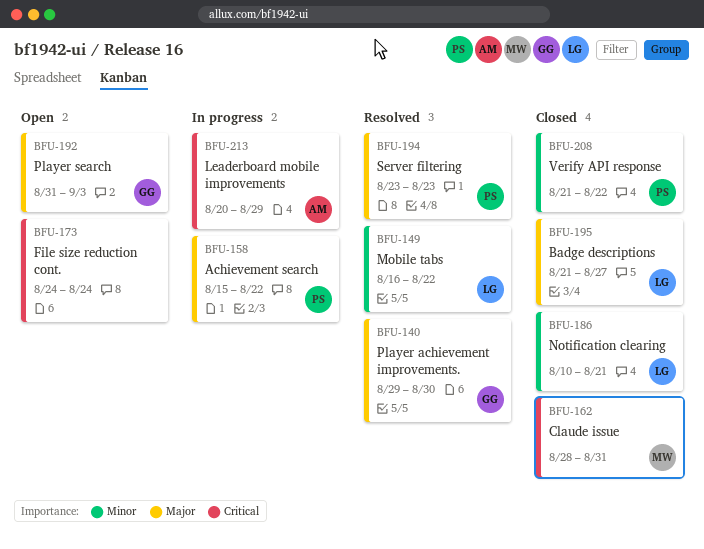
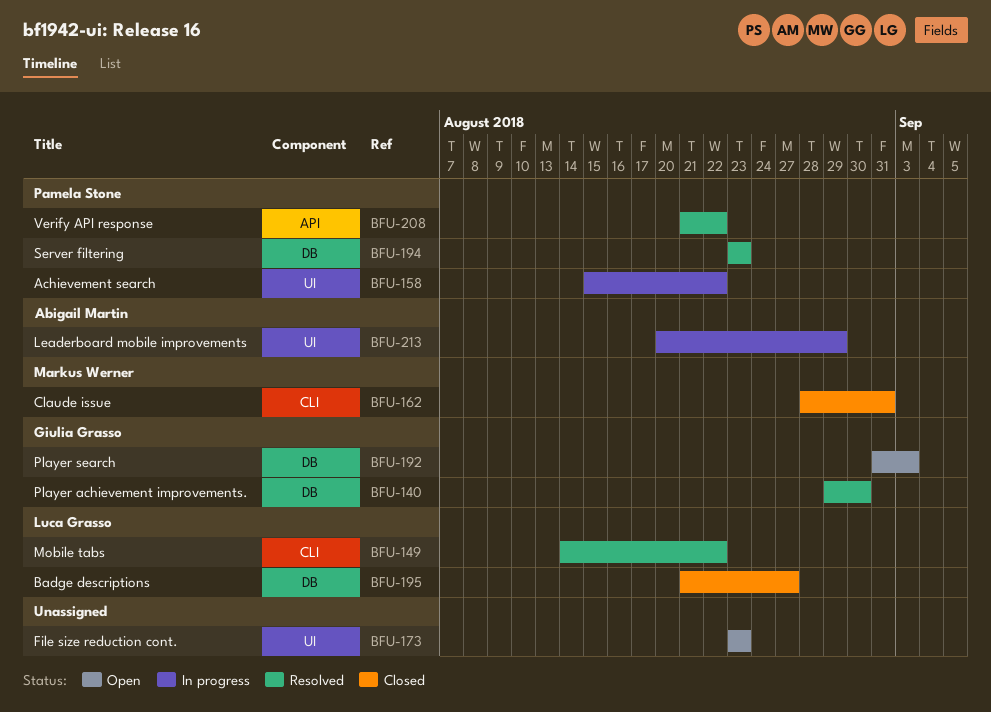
BFU-149, start: Aug 16 -> Aug 14
BFU-173, start: Aug 24 -> Aug 23
BFU-173, due: Aug 24 -> Aug 23
BFU-186: present -> none
BFU-208, status: Closed -> Resolved

